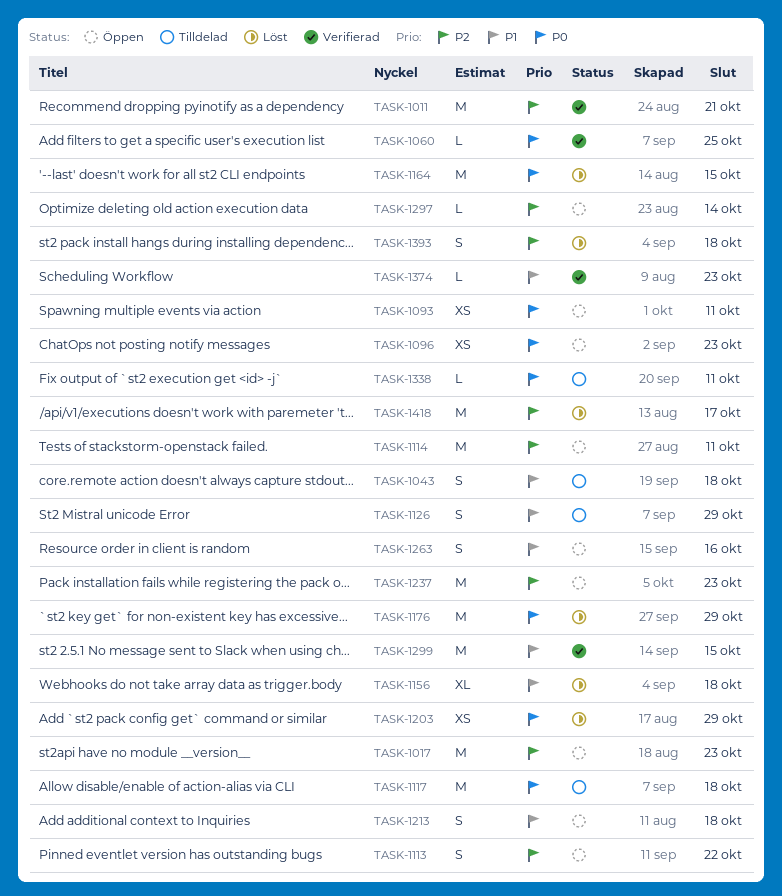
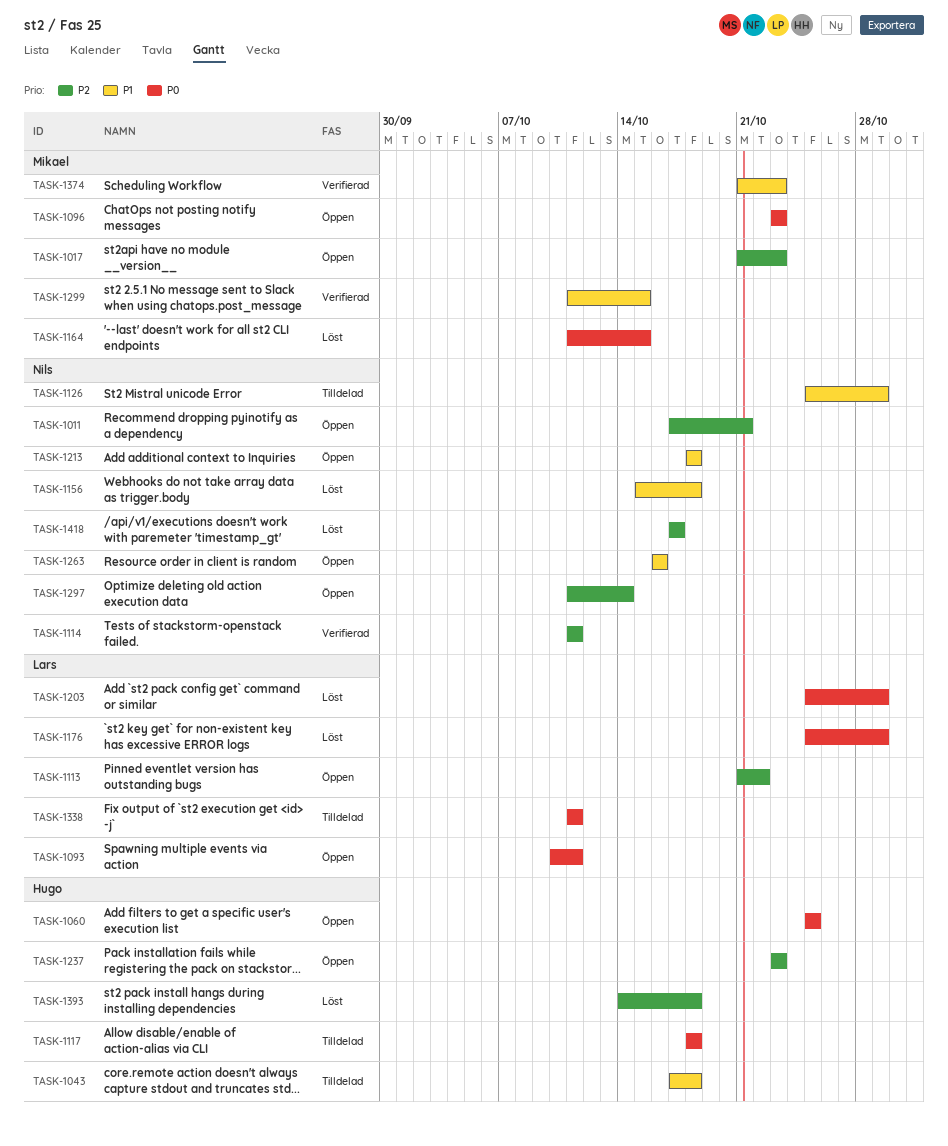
TASK-1011, status: Verifierad -> Öppen
TASK-1060, status: Verifierad -> Öppen
TASK-1114, status: Öppen -> Verifierad

